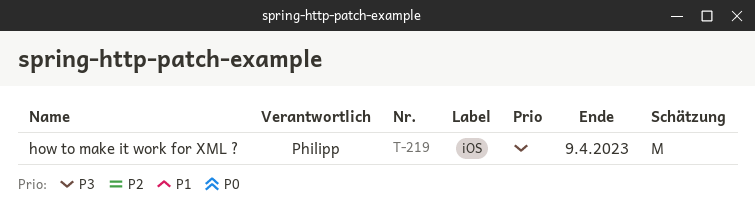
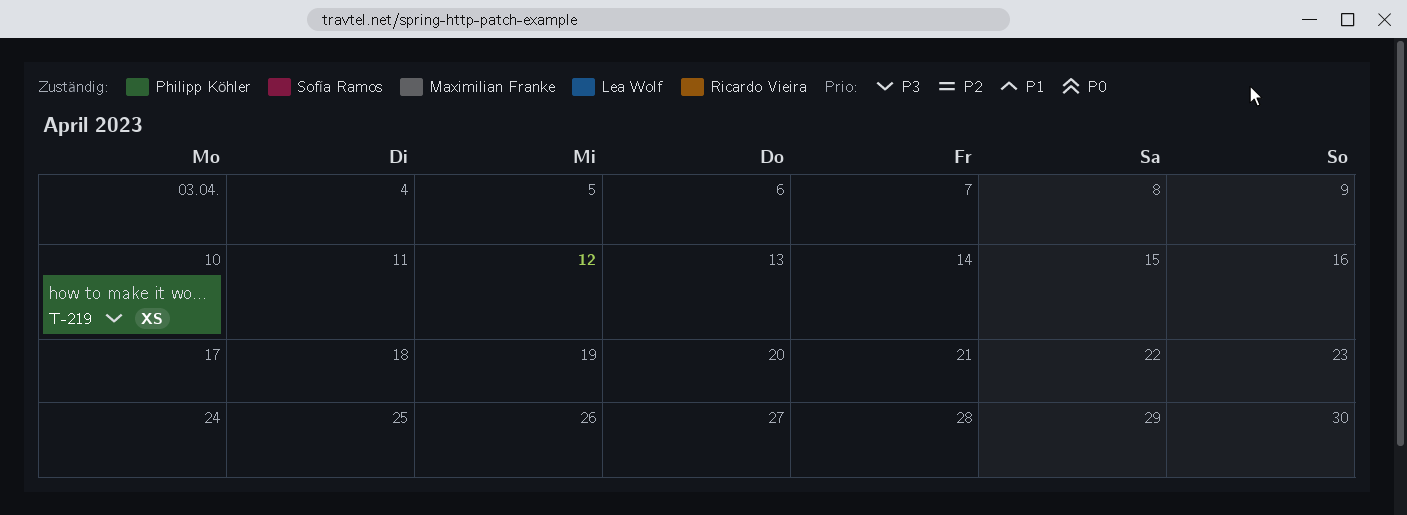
T-219, estimate: M -> XS
T-219, due: Apr 9 -> Apr 10

